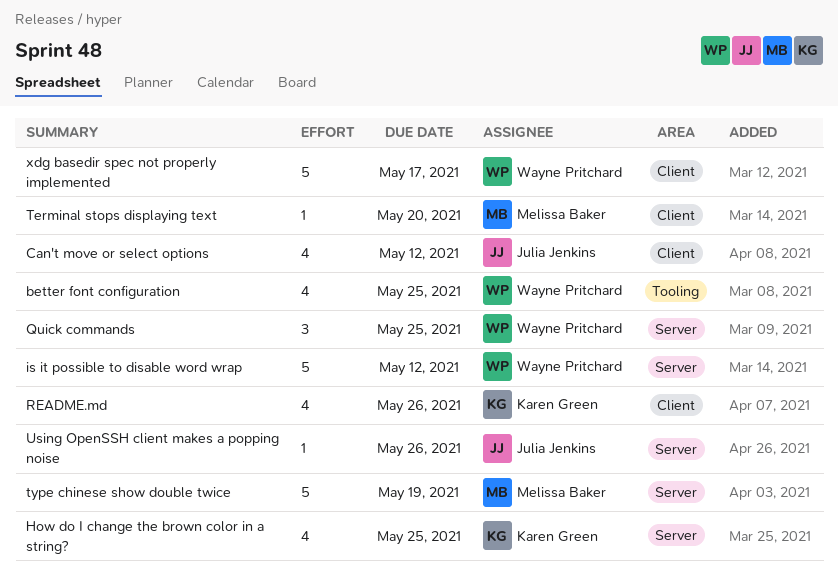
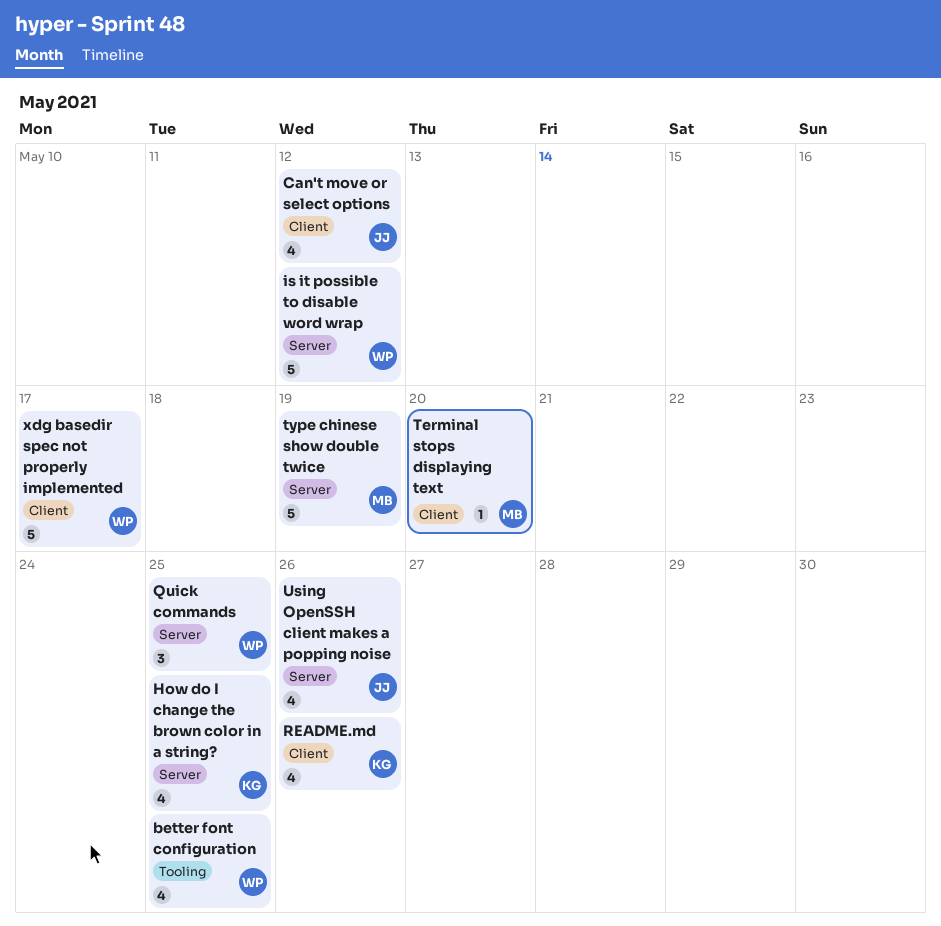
Using OpenSSH client makes a popping noise, estimate: 1 -> 4

